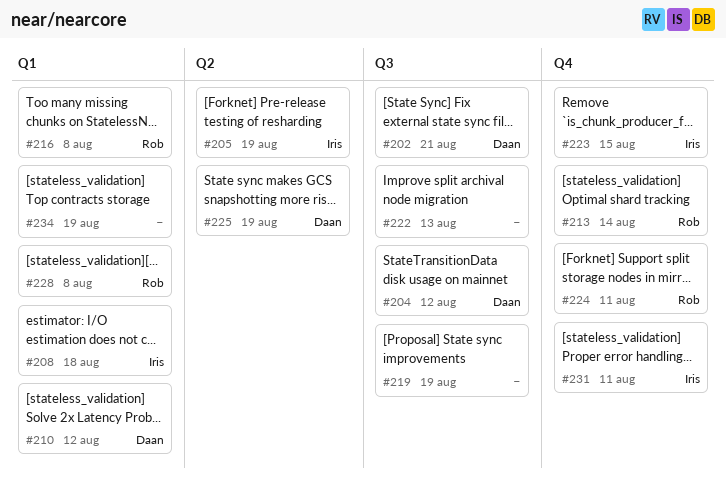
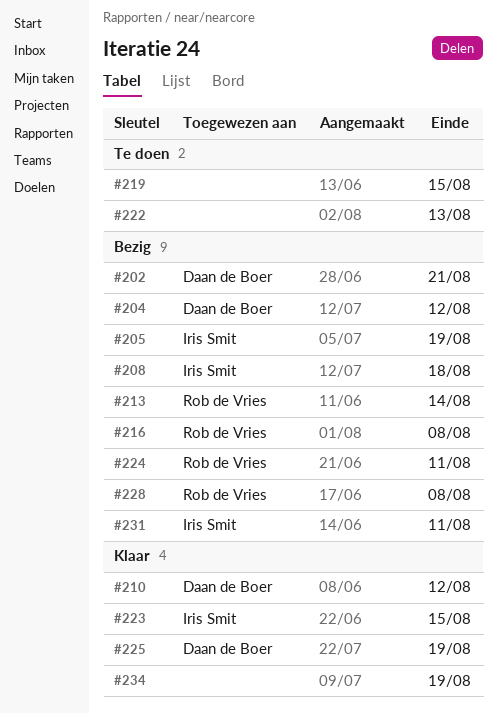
#219, due: Aug 19 -> Aug 15

